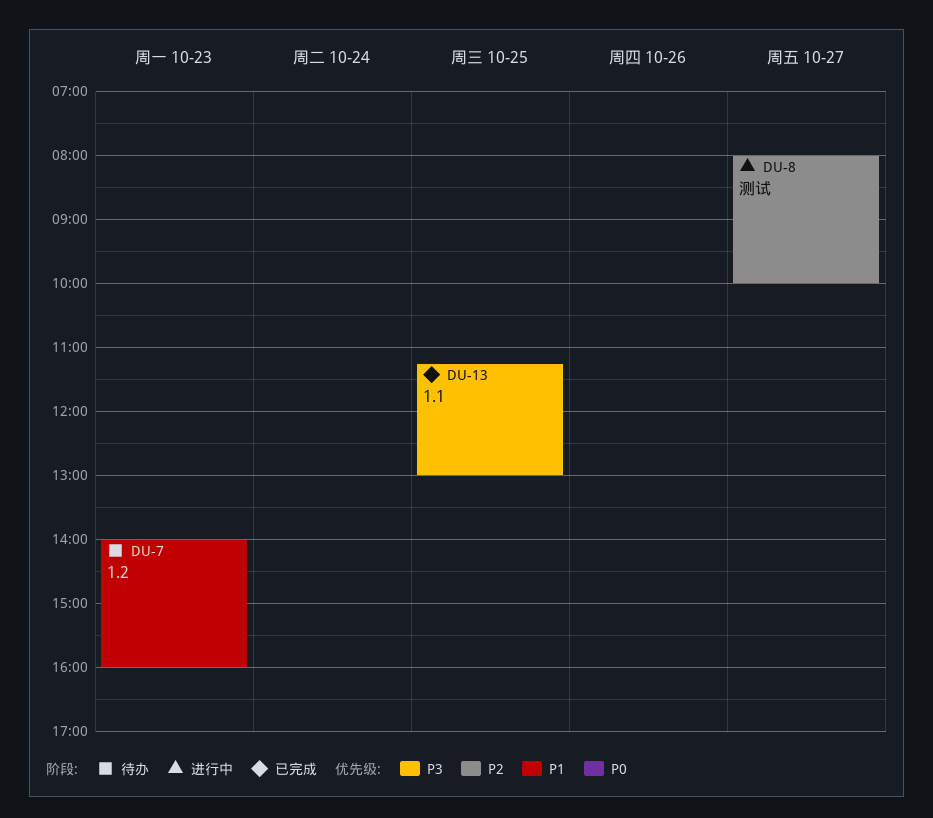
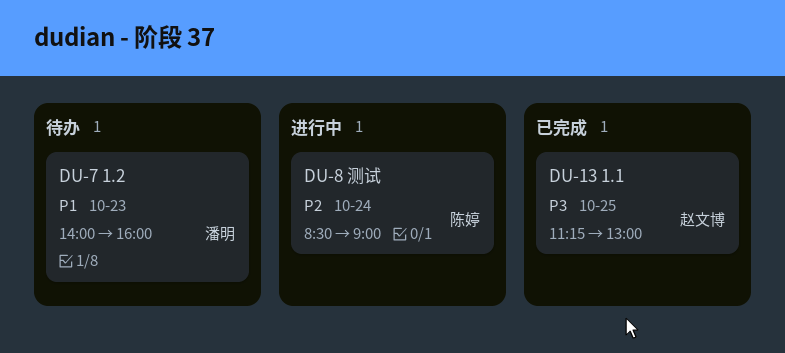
DU-8, day: Oct 27 -> Oct 24
DU-8, begins: 08:00 -> 08:30
DU-8, ends: 10:00 -> 09:00

